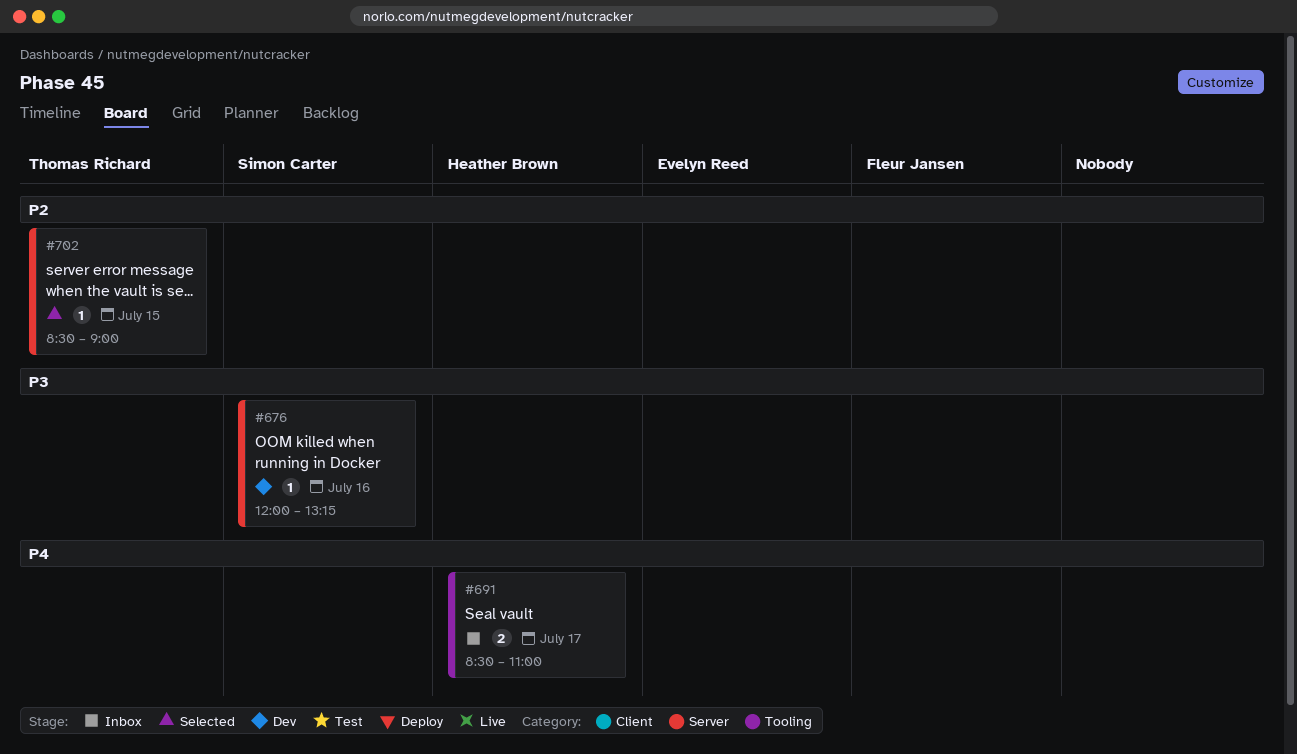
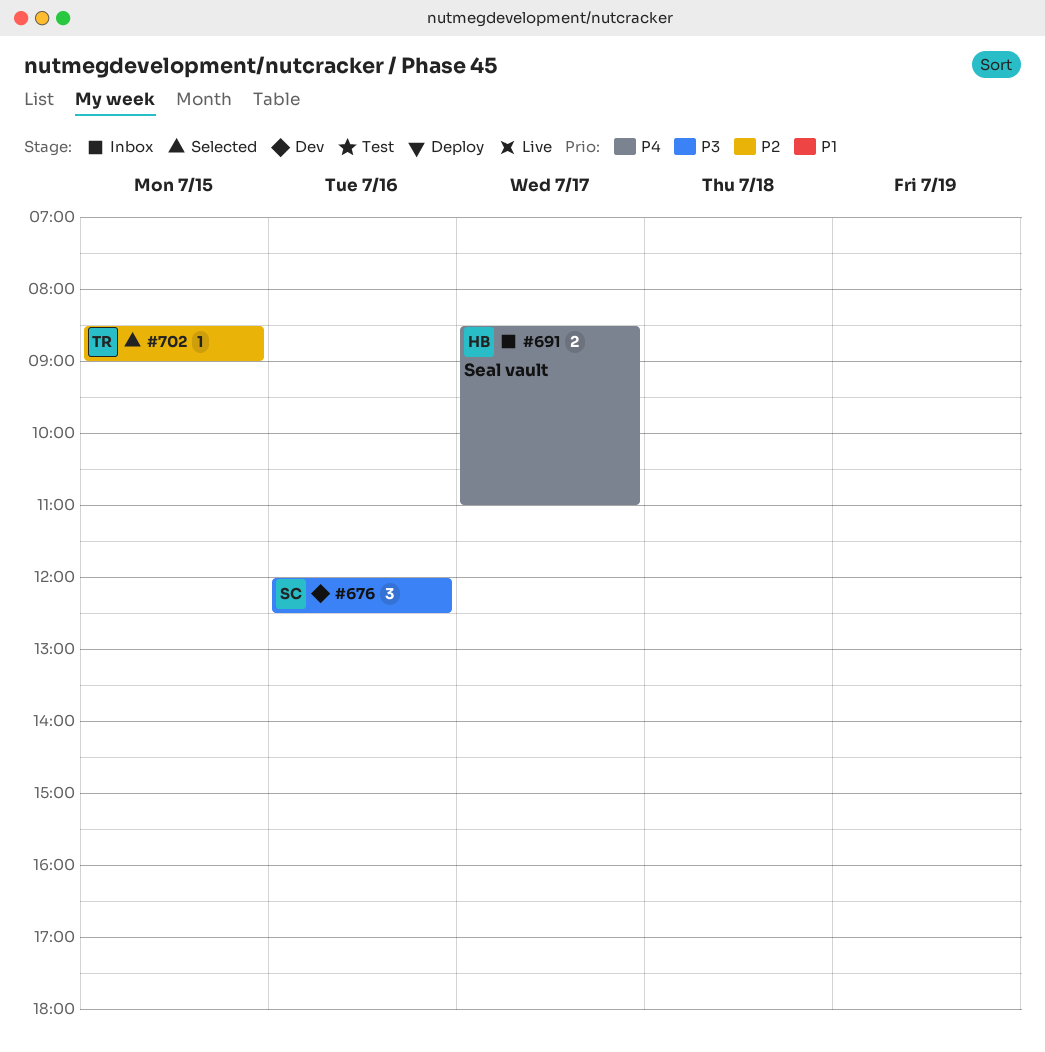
#676, estimate: 1 -> 3
#676, ends: 13:15 -> 12:30

